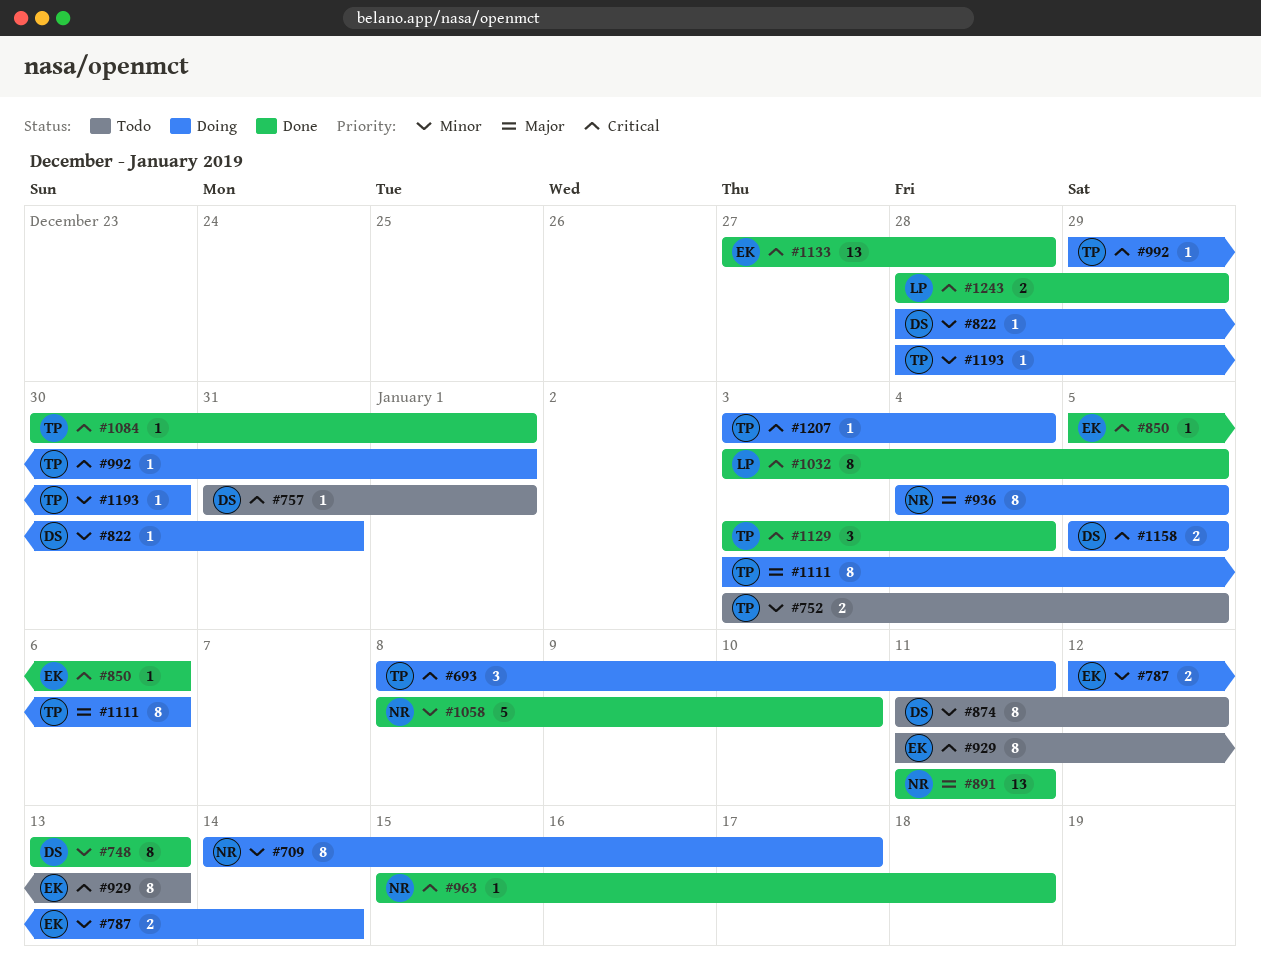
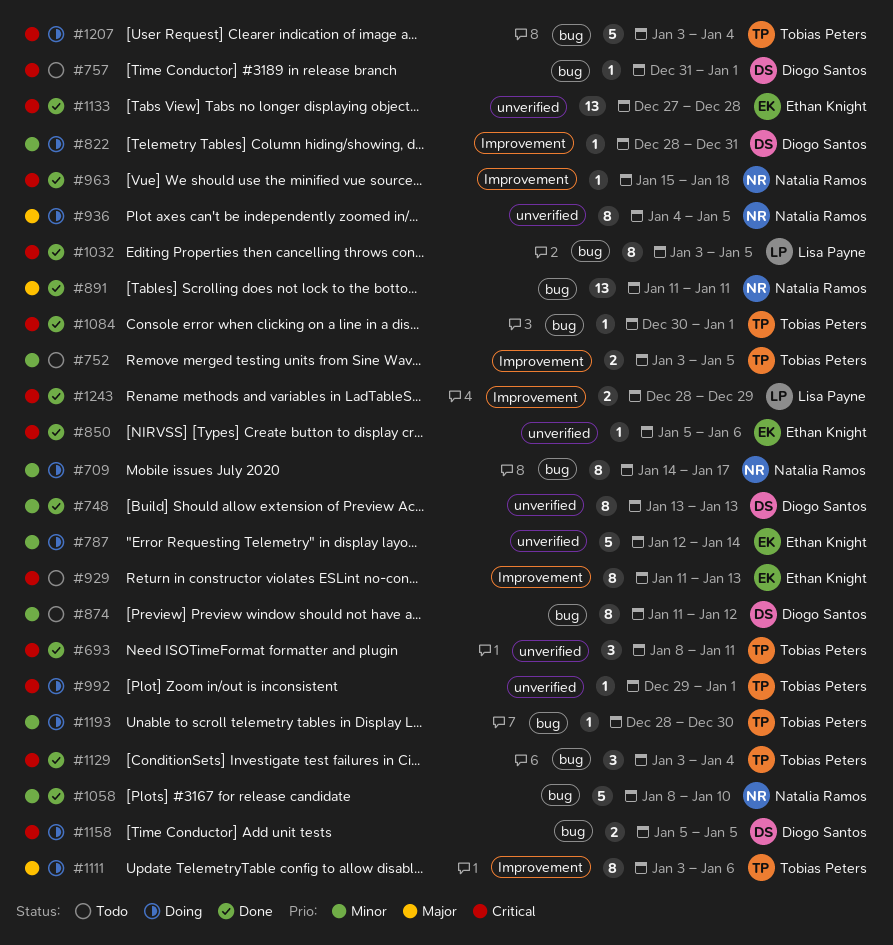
#693, status: Doing -> Done
#787, estimate: 2 -> 5
#1207, estimate: 1 -> 5

